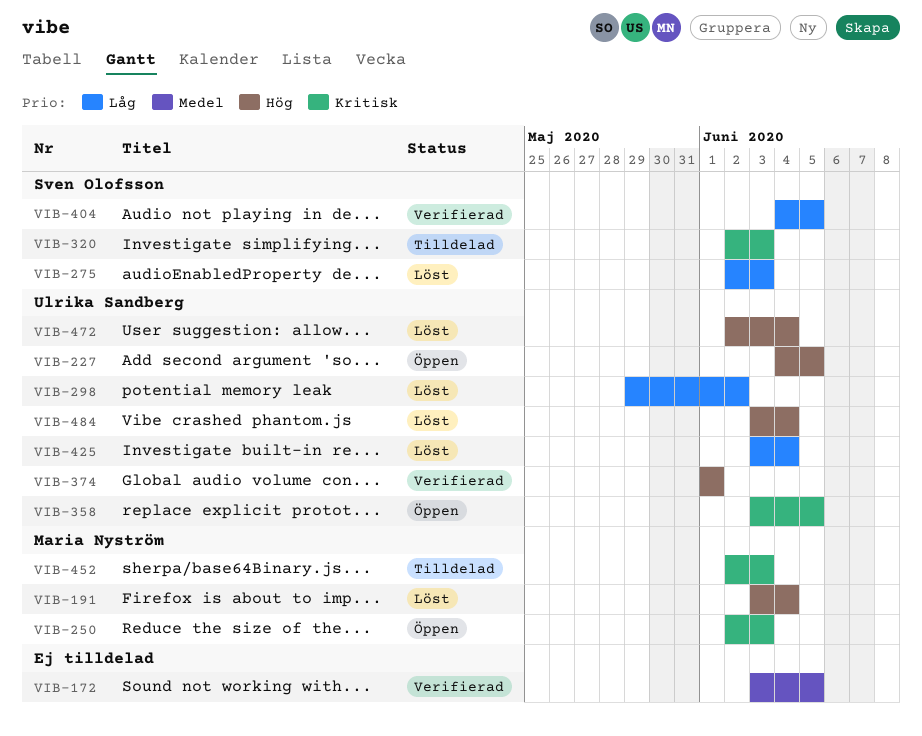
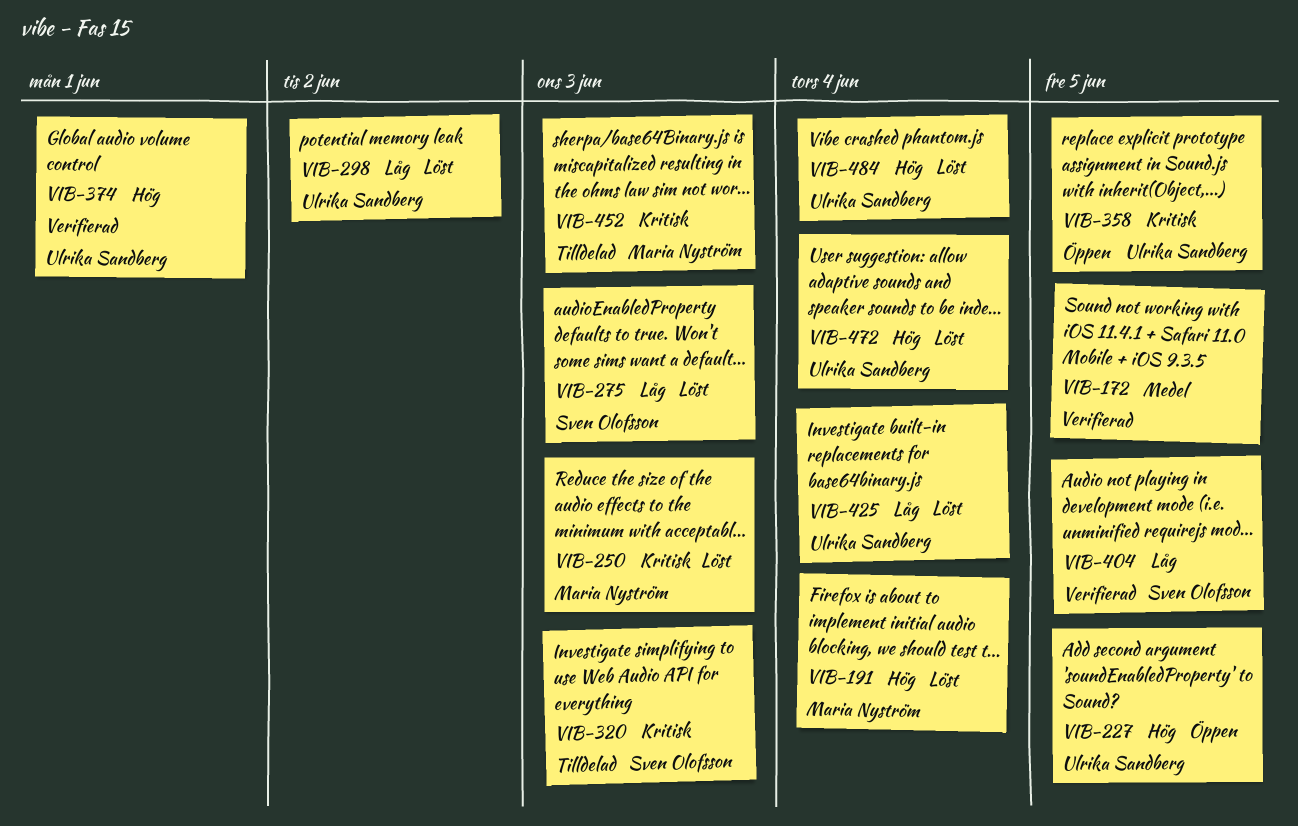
VIB-250, status: Öppen -> Löst

